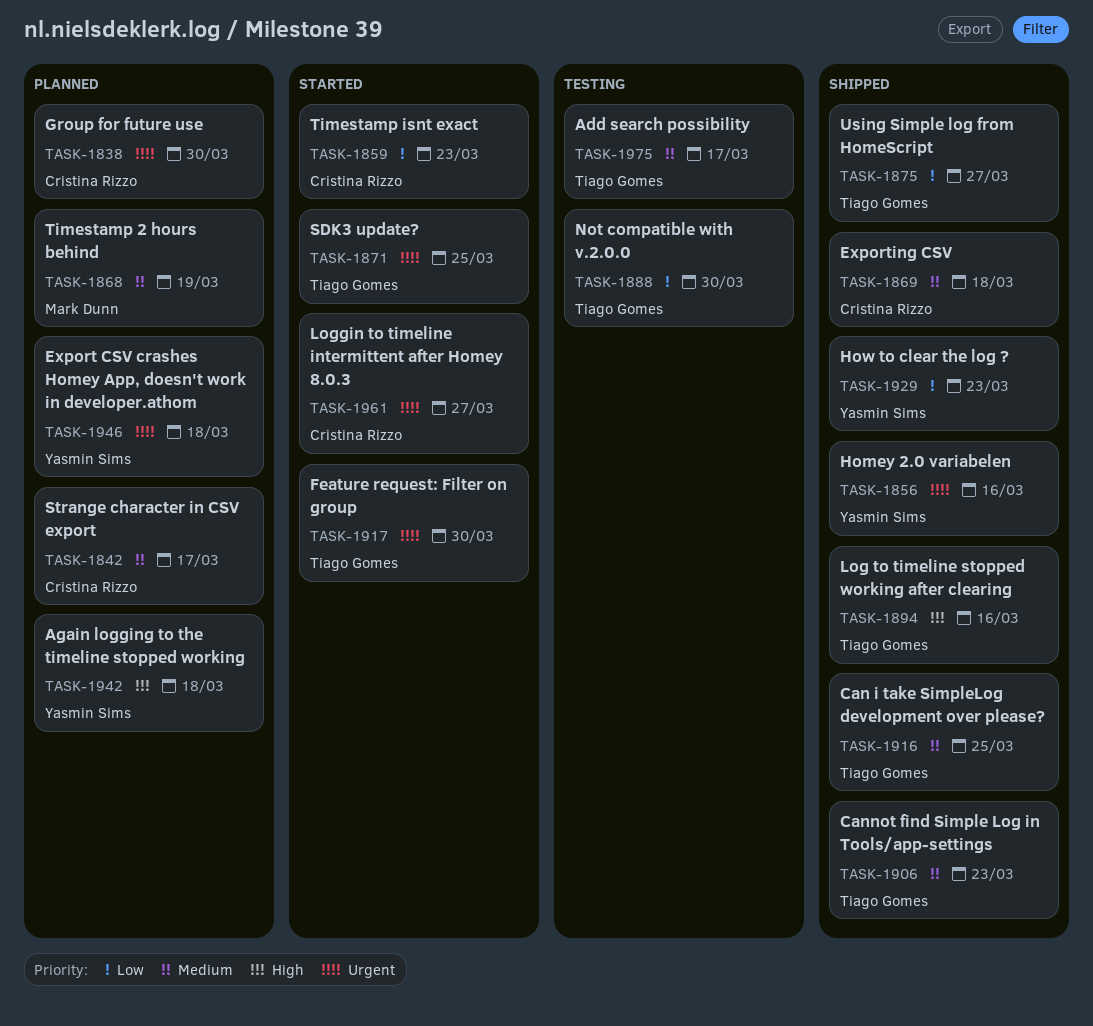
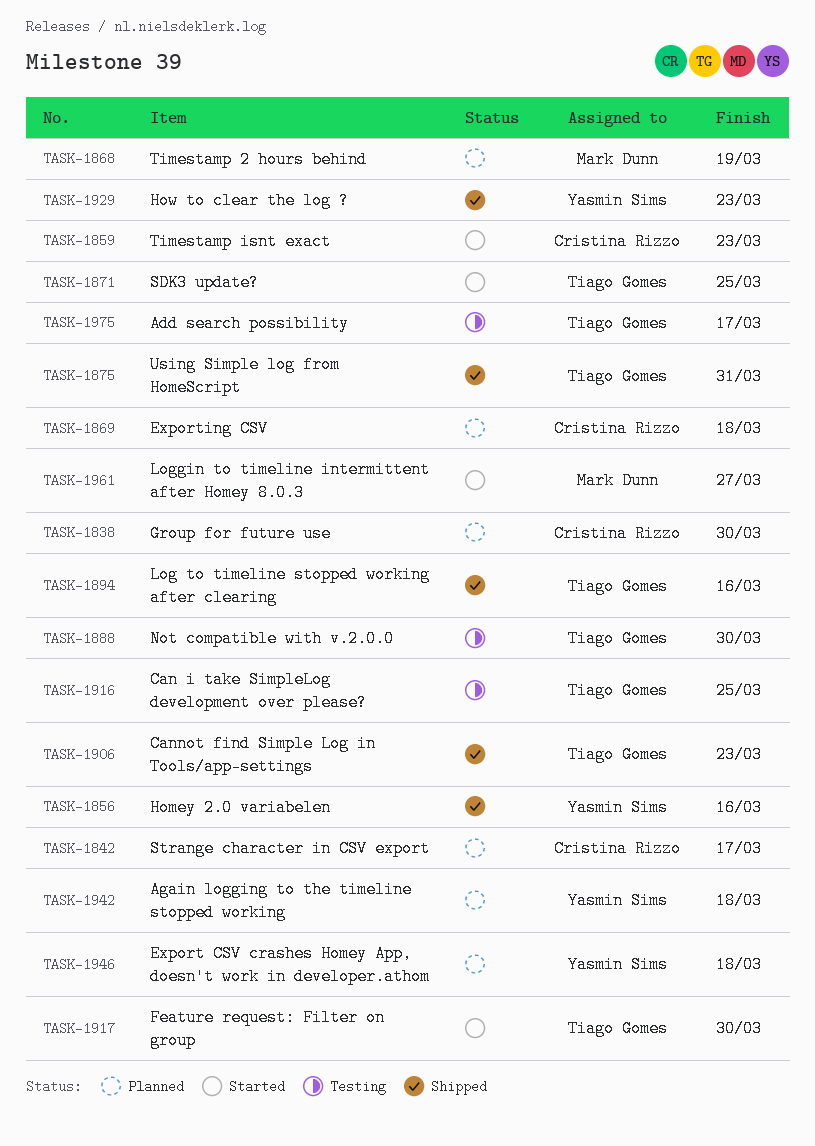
TASK-1869, status: Shipped -> Planned
TASK-1875, due: Mar 27 -> Mar 31
TASK-1916, status: Shipped -> Testing
TASK-1961, owner: Cristina Rizzo -> Mark Dunn

